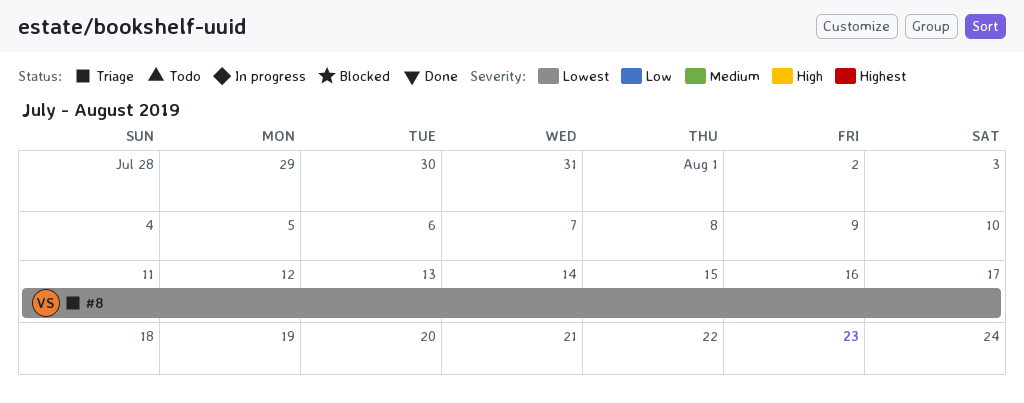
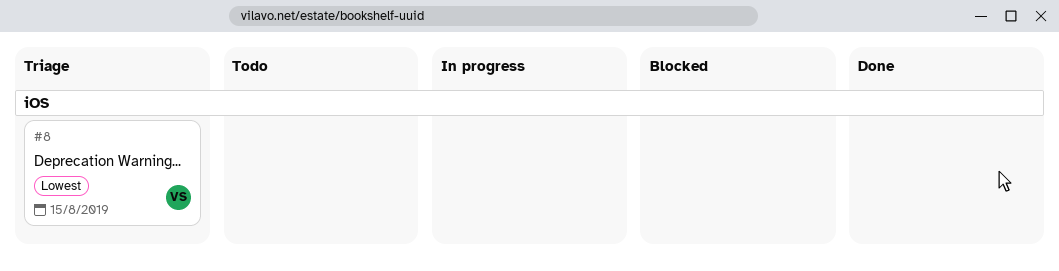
#8, due: Aug 17 -> Aug 15

